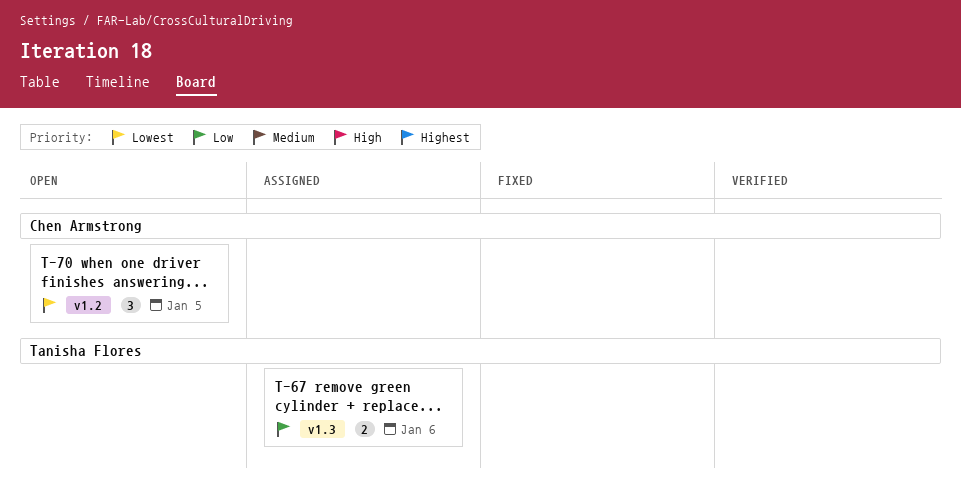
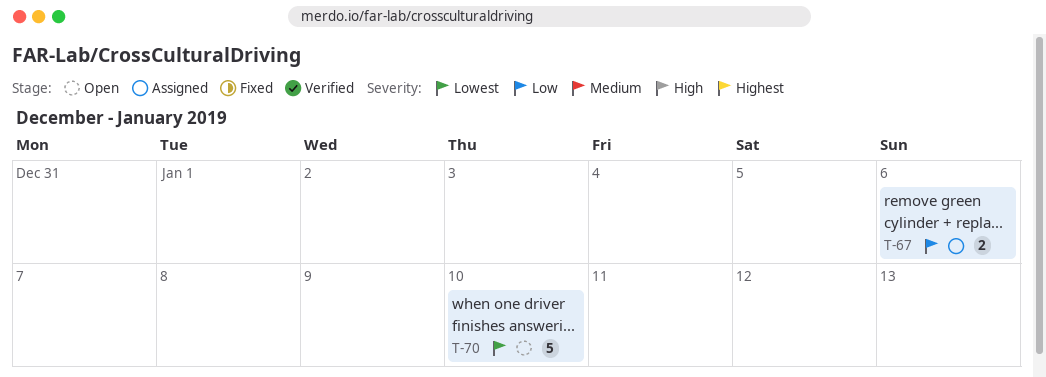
T-70, estimate: 3 -> 5
T-70, due: Jan 5 -> Jan 10

